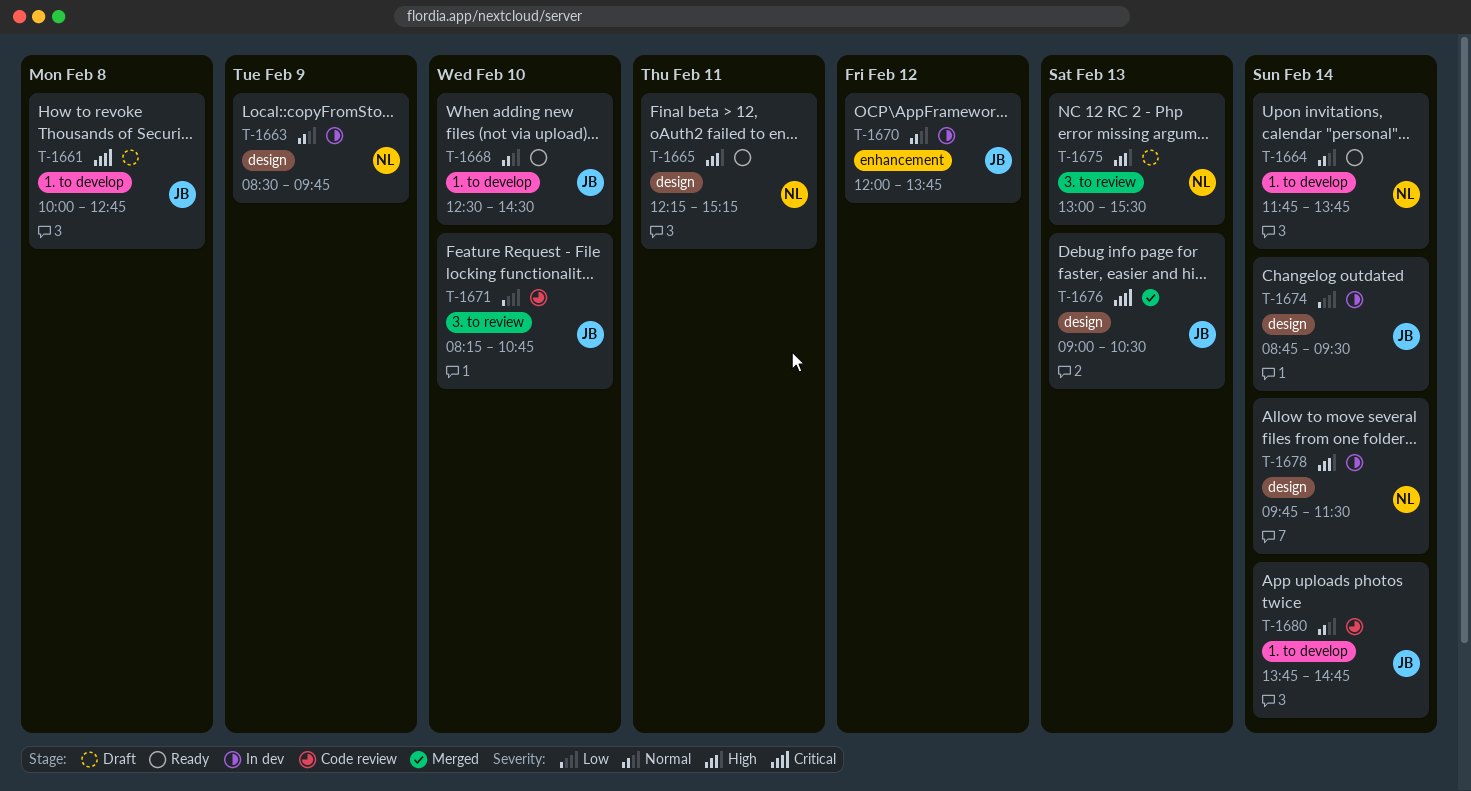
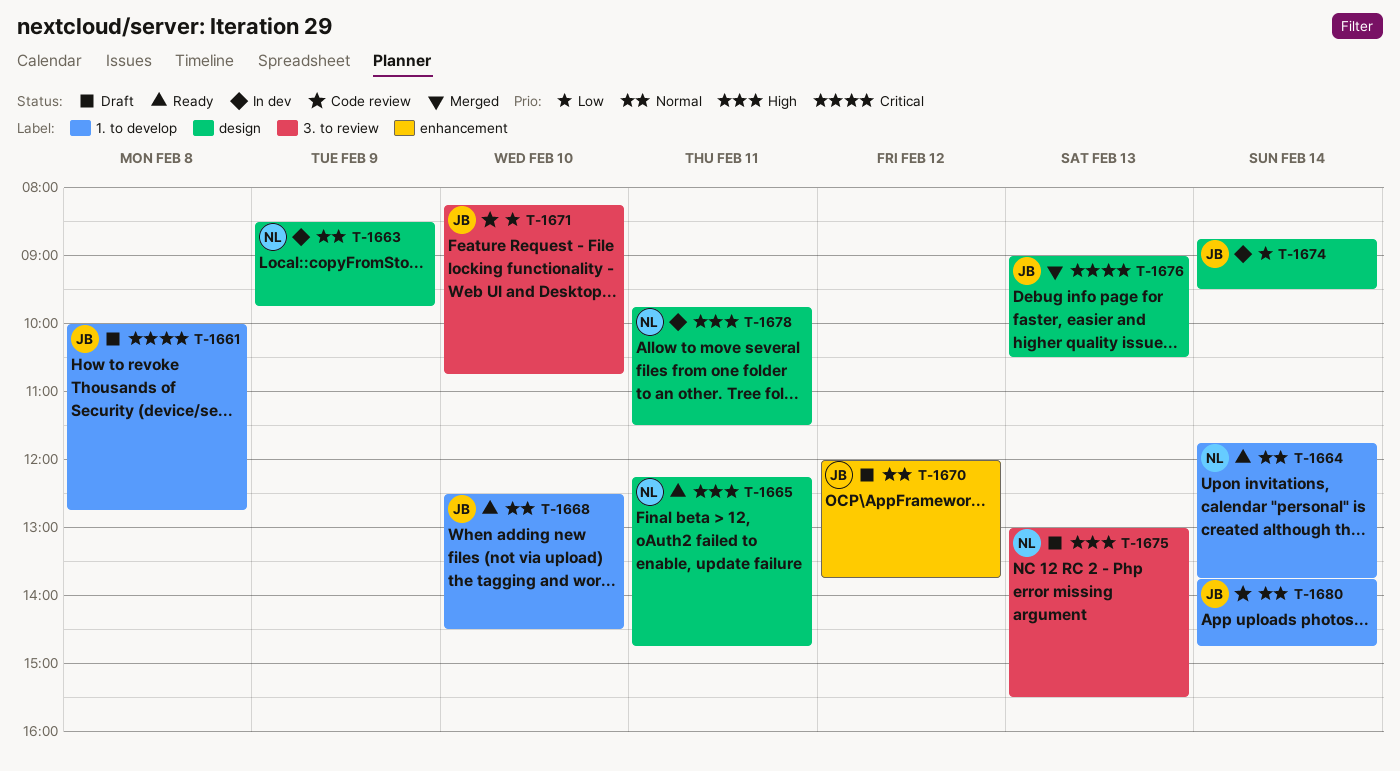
T-1665, ends: 15:15 -> 14:45
T-1670, status: In dev -> Draft
T-1678, day: Feb 14 -> Feb 11

